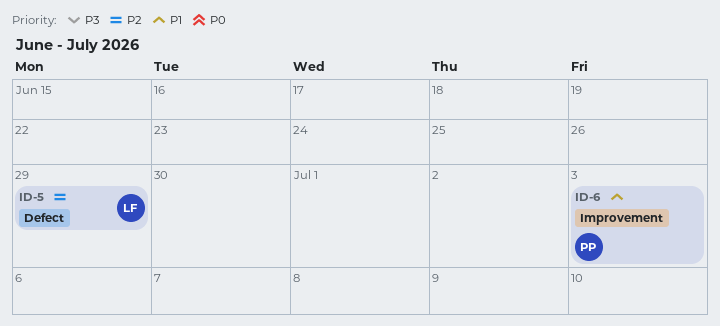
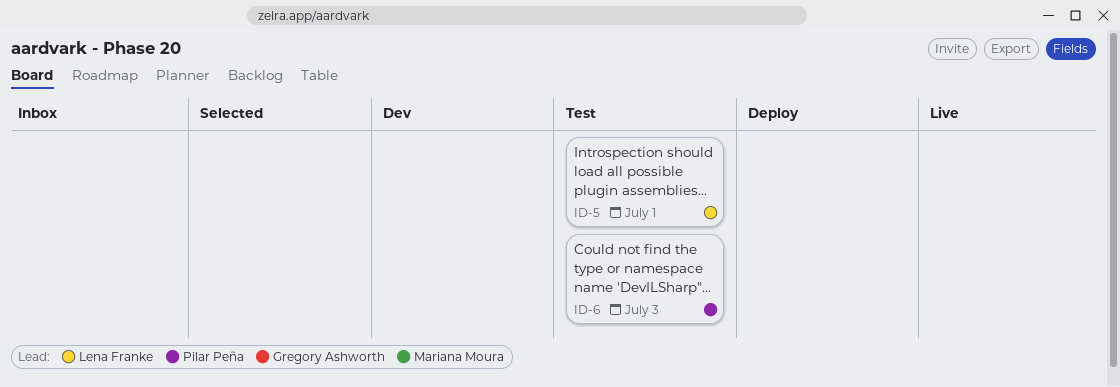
ID-5, due: Jun 29 -> Jul 1

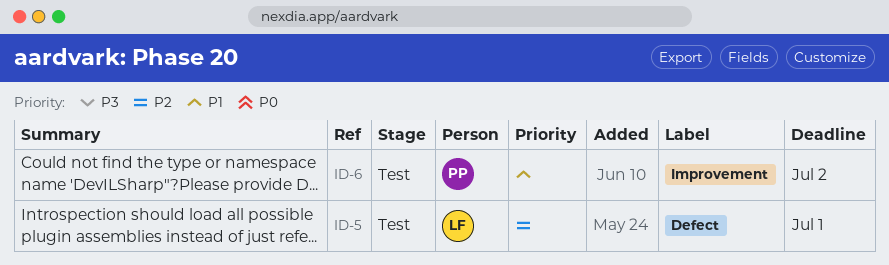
ID-6, due: Jul 3 -> Jul 2

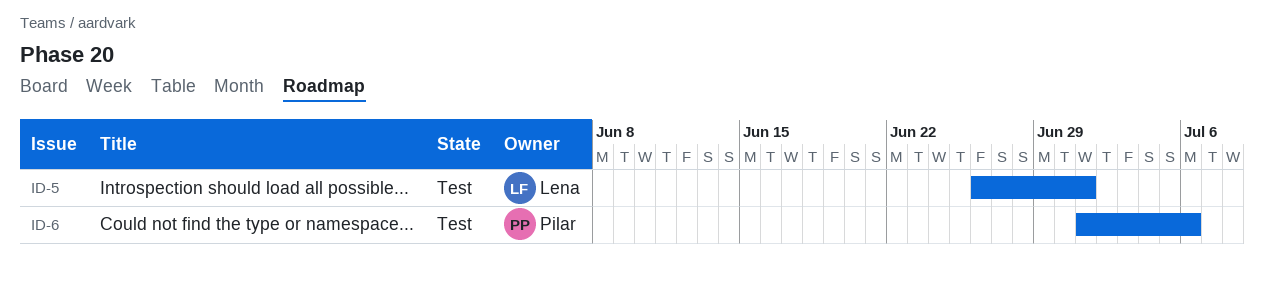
ID-6, due: Jul 2 -> Jul 6

